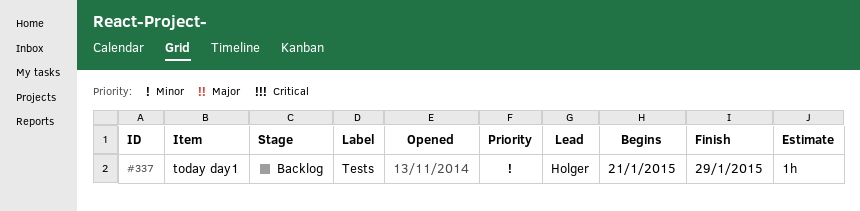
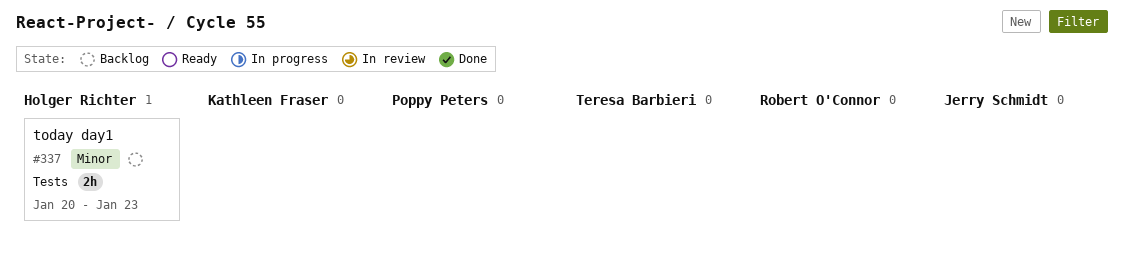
#337, estimate: 1h -> 2h
#337, start: Jan 21 -> Jan 20
#337, due: Jan 29 -> Jan 23

